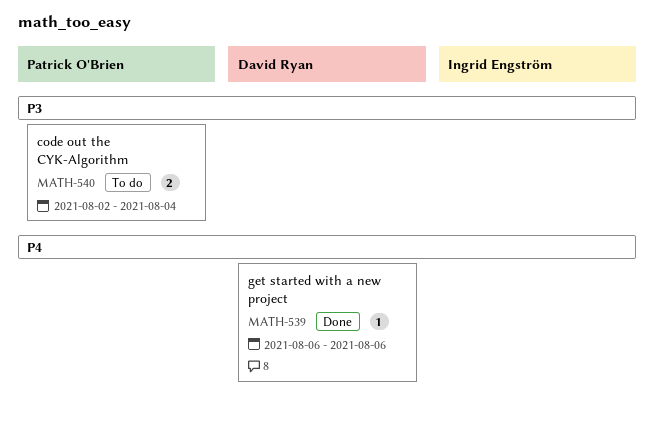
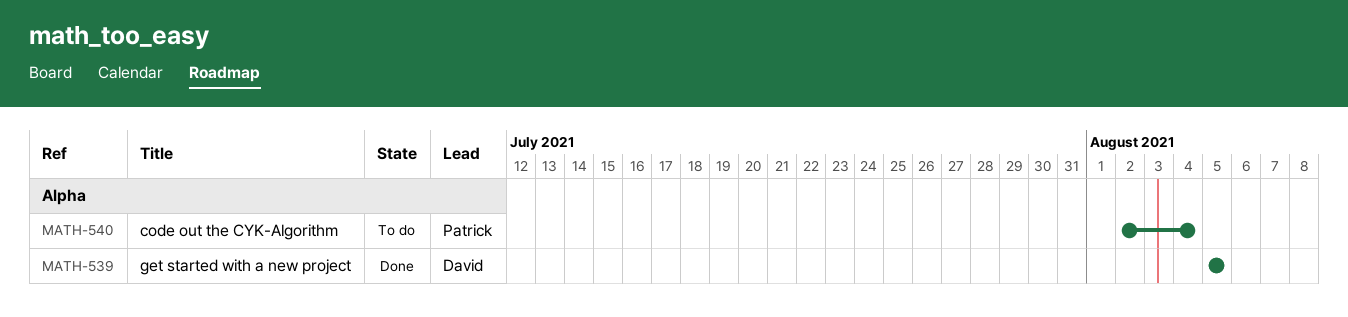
MATH-539, start: Aug 6 -> Aug 5
MATH-539, due: Aug 6 -> Aug 5

